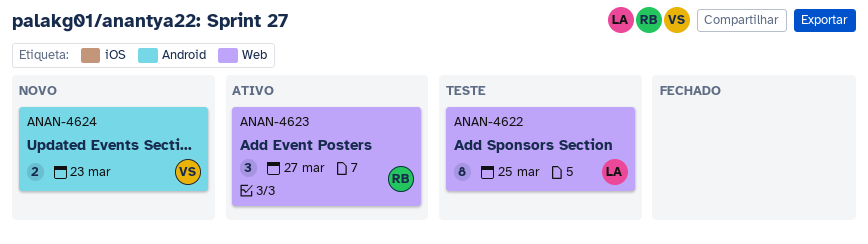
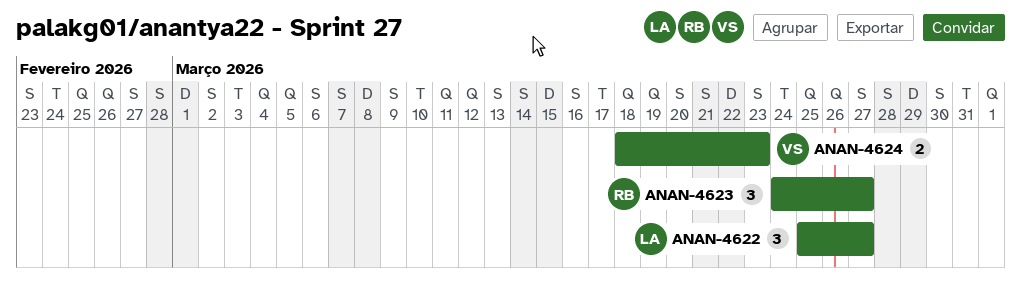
ANAN-4622, estimate: 8 -> 3
ANAN-4622, due: Mar 25 -> Mar 27

